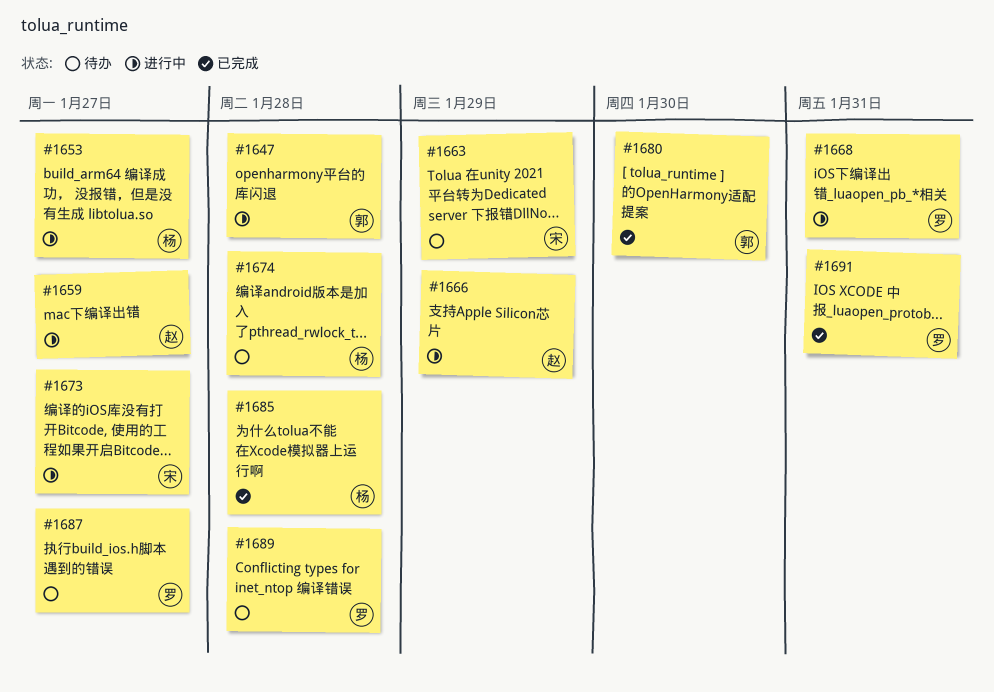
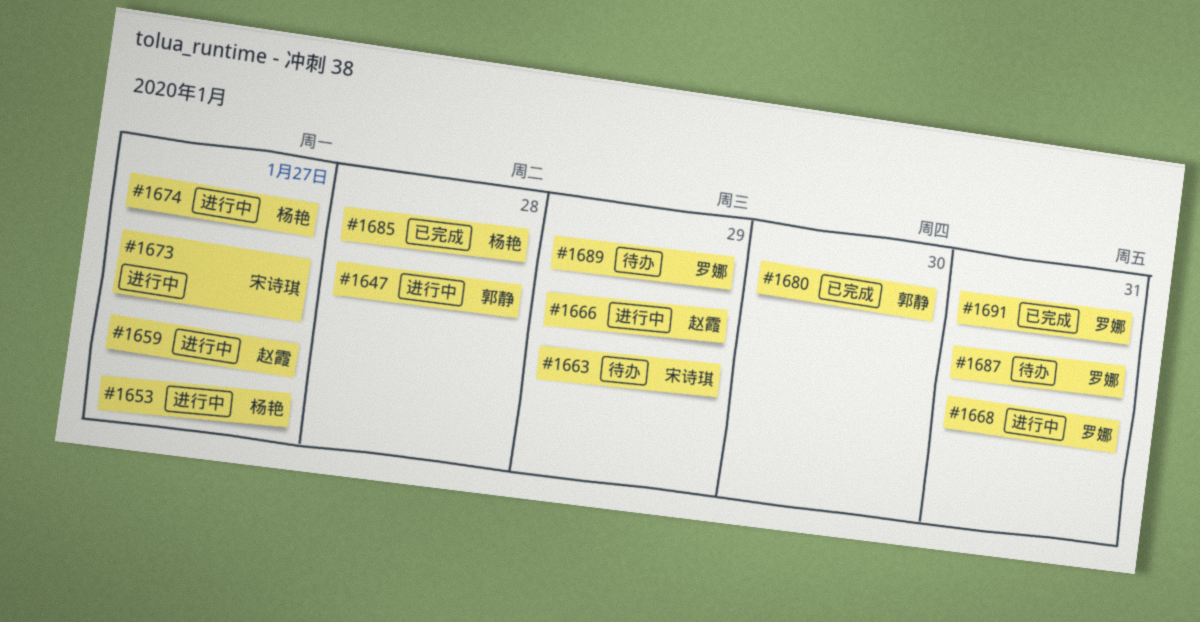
#1674, status: 待办 -> 进行中
#1674, due: Jan 28 -> Jan 27
#1687, due: Jan 27 -> Jan 31
#1689, due: Jan 28 -> Jan 29

